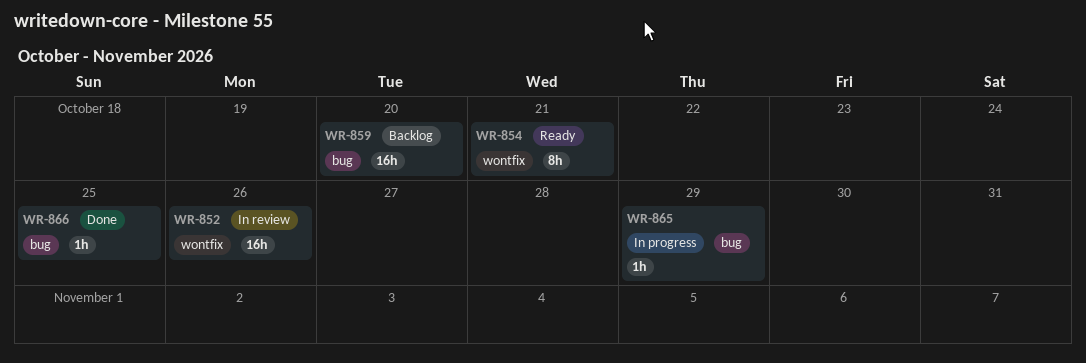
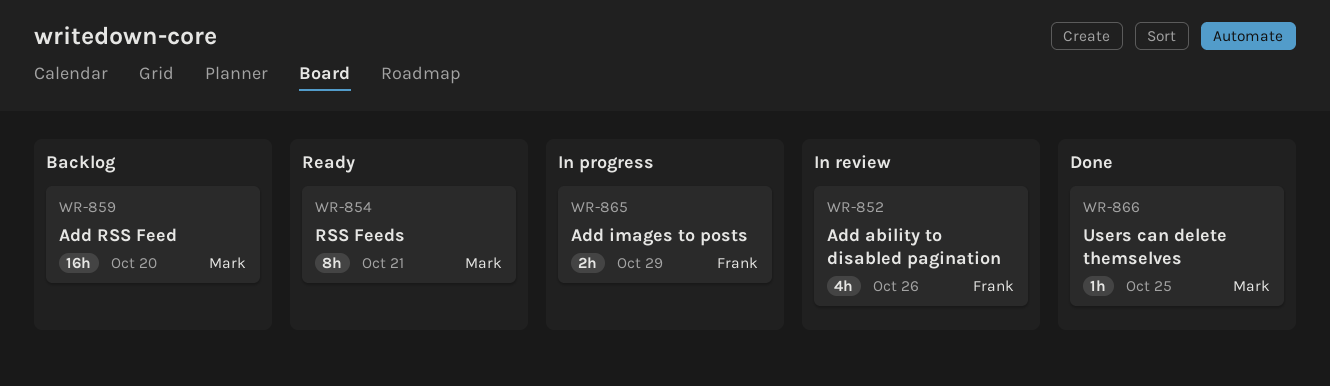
WR-852, estimate: 16h -> 4h
WR-865, estimate: 1h -> 2h

